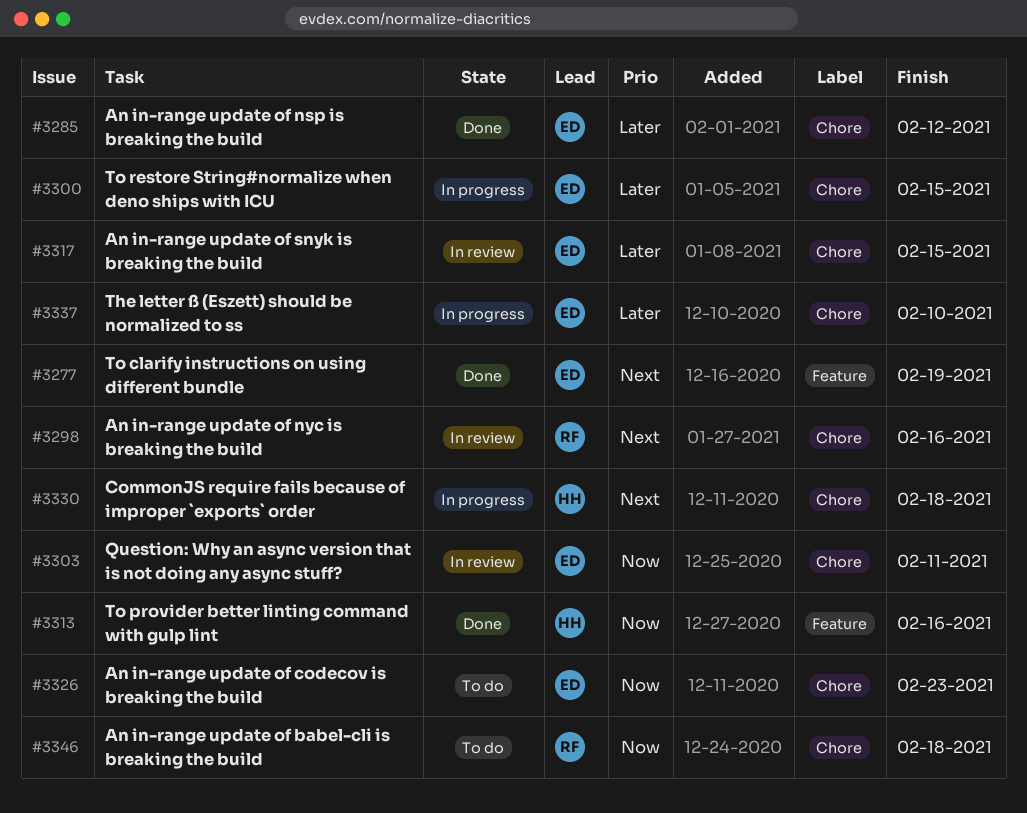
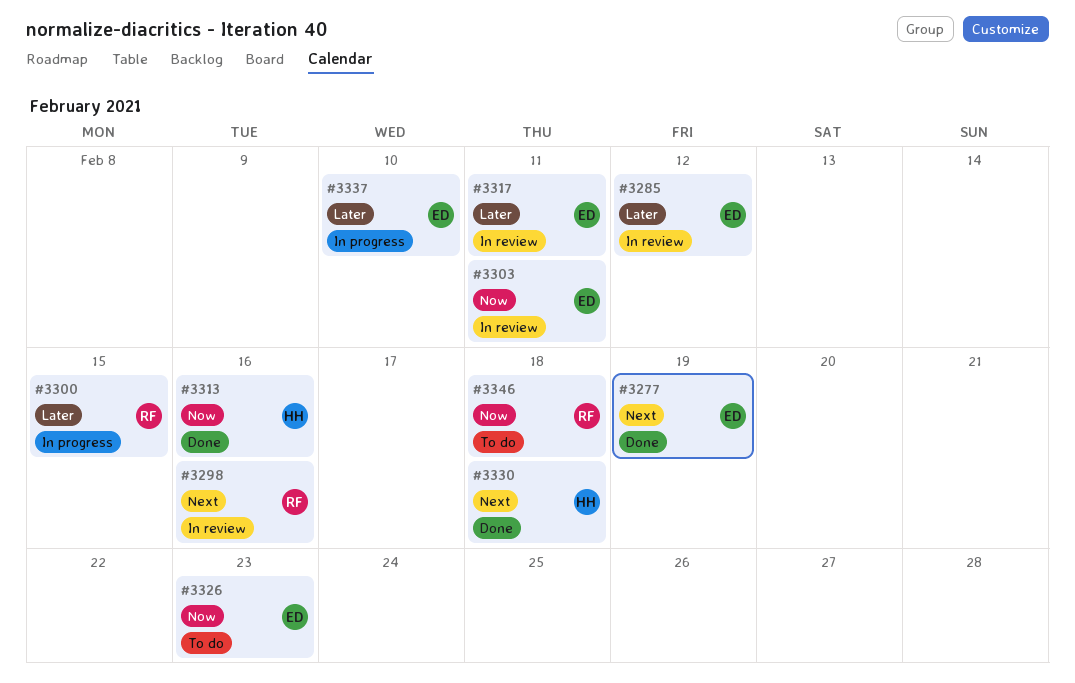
#3285, status: Done -> In review
#3300, owner: ED -> RF
#3317, due: Feb 15 -> Feb 11
#3330, status: In progress -> Done

